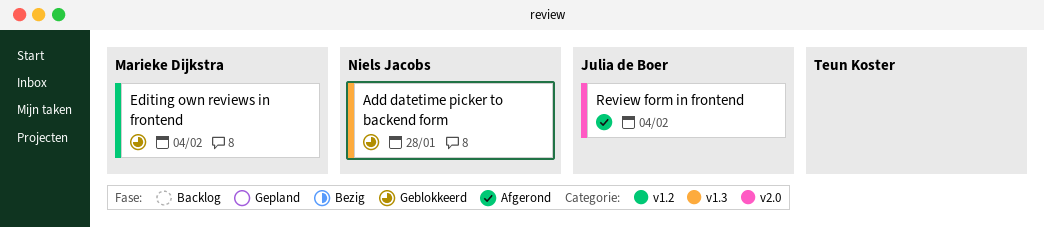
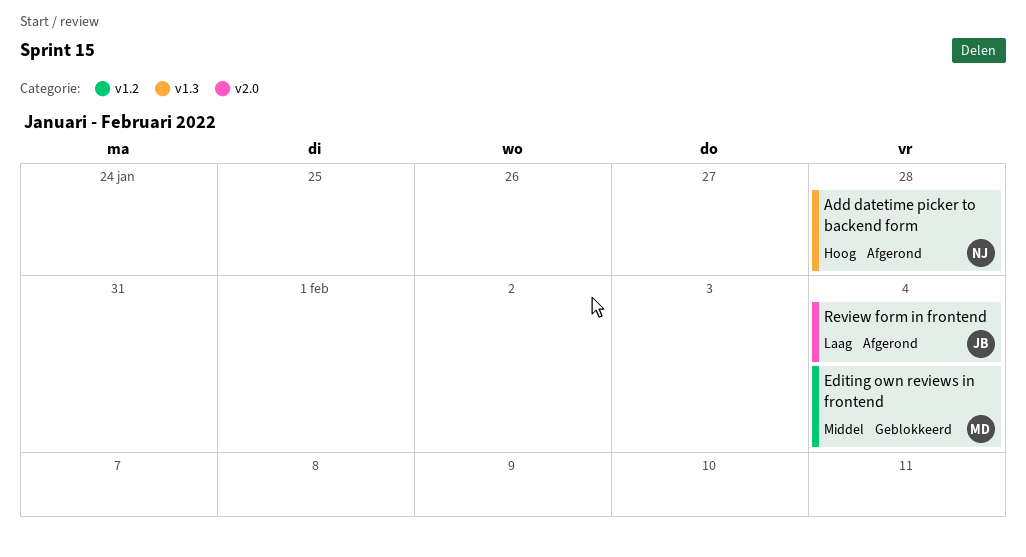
Add datetime picker to backend form, status: Geblokkeerd -> Afgerond

